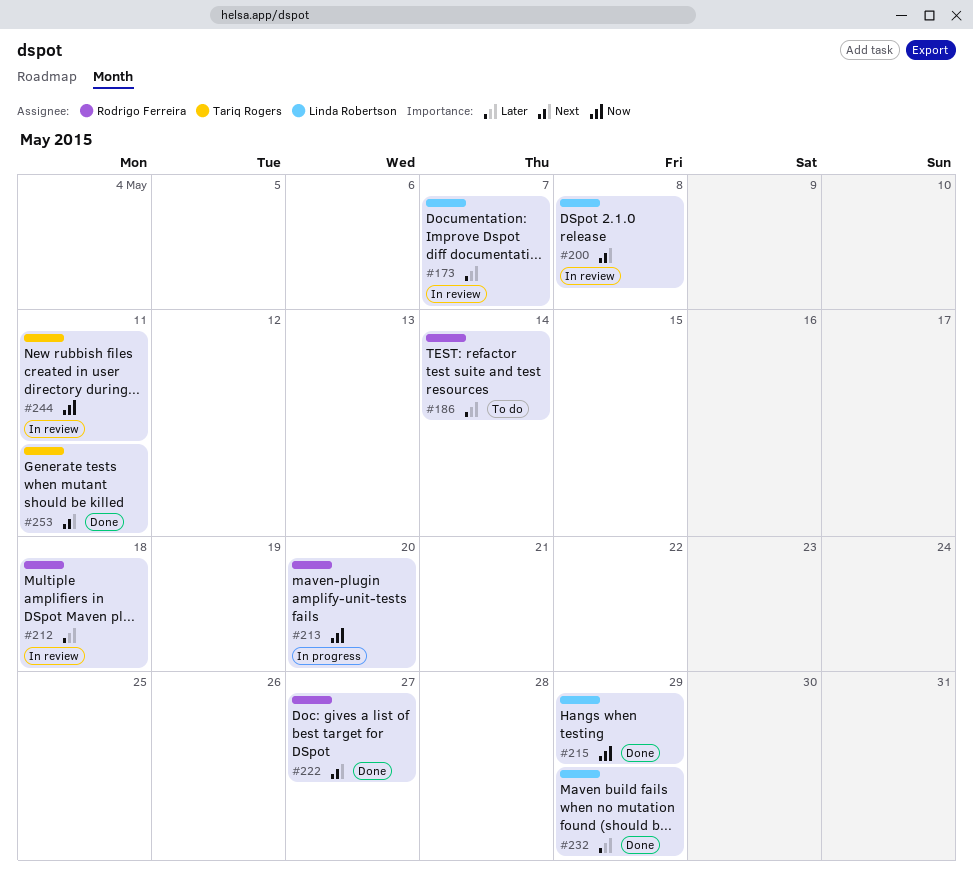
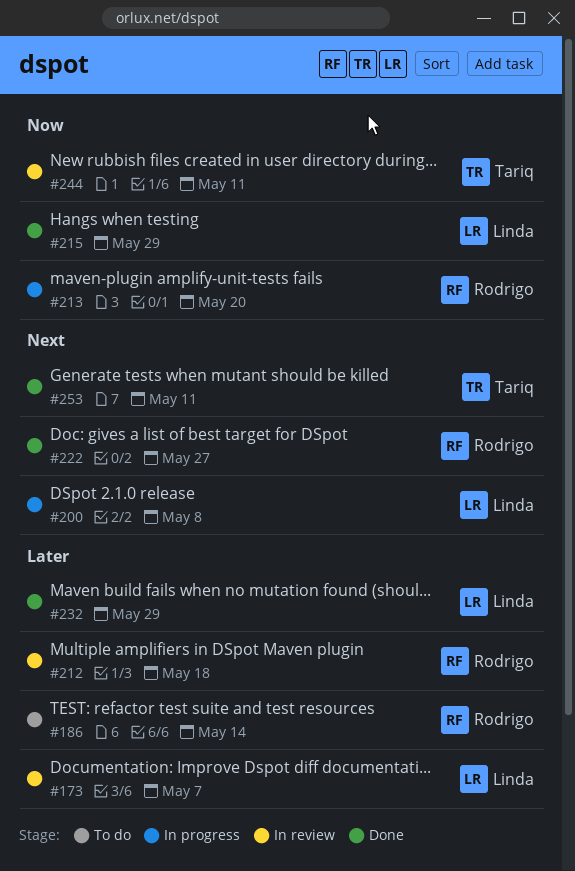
#200, status: In review -> In progress

